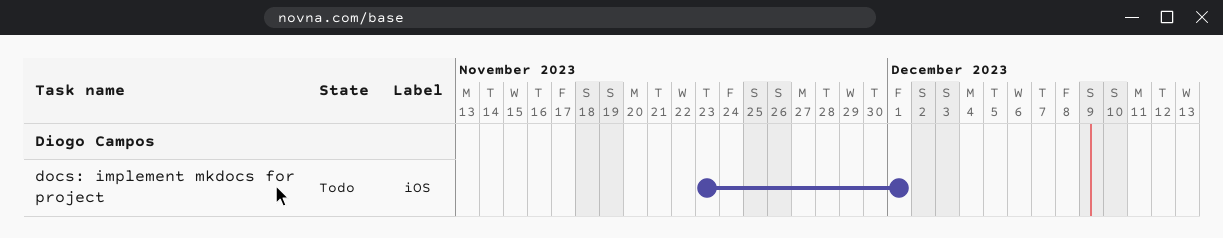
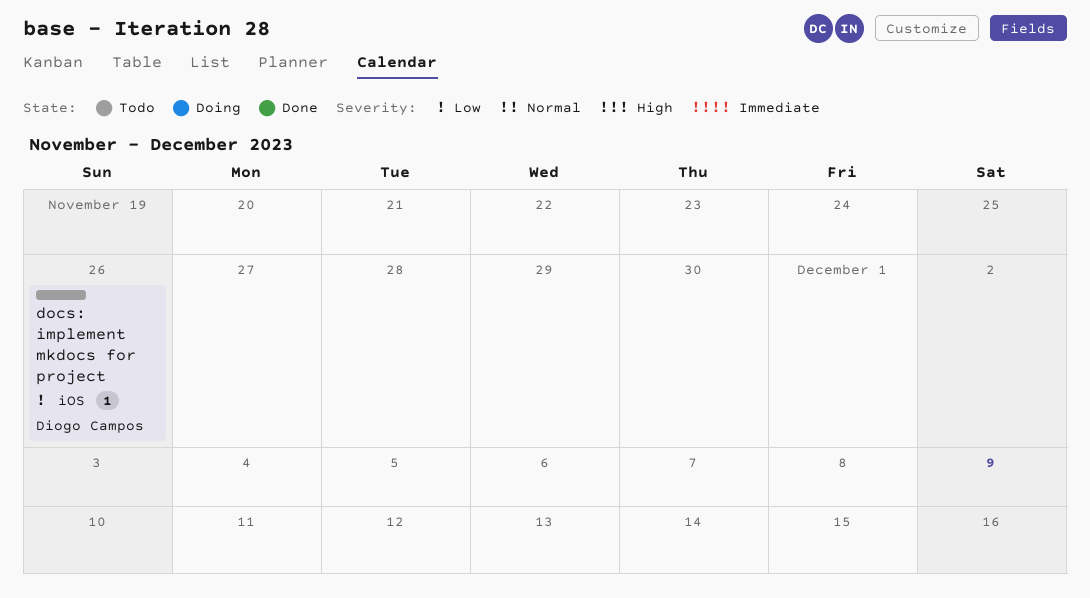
docs: implement mkdocs for project, due: Dec 1 -> Nov 26

